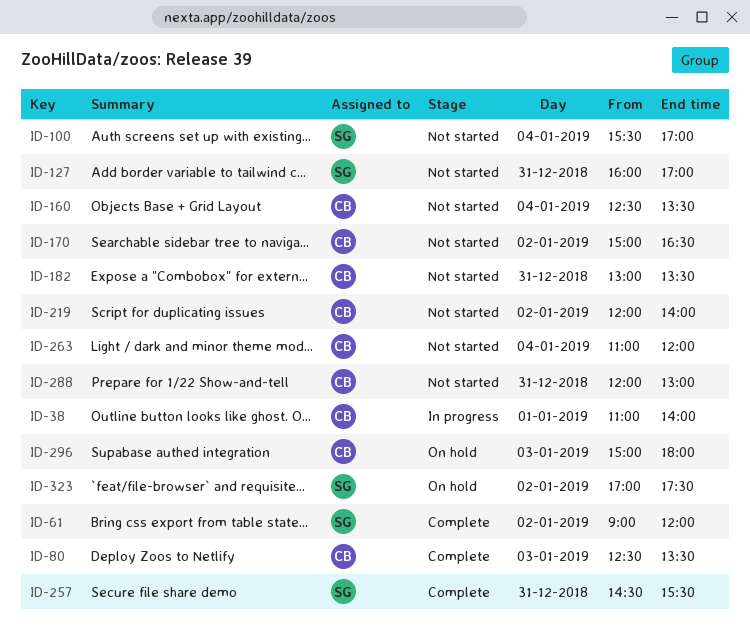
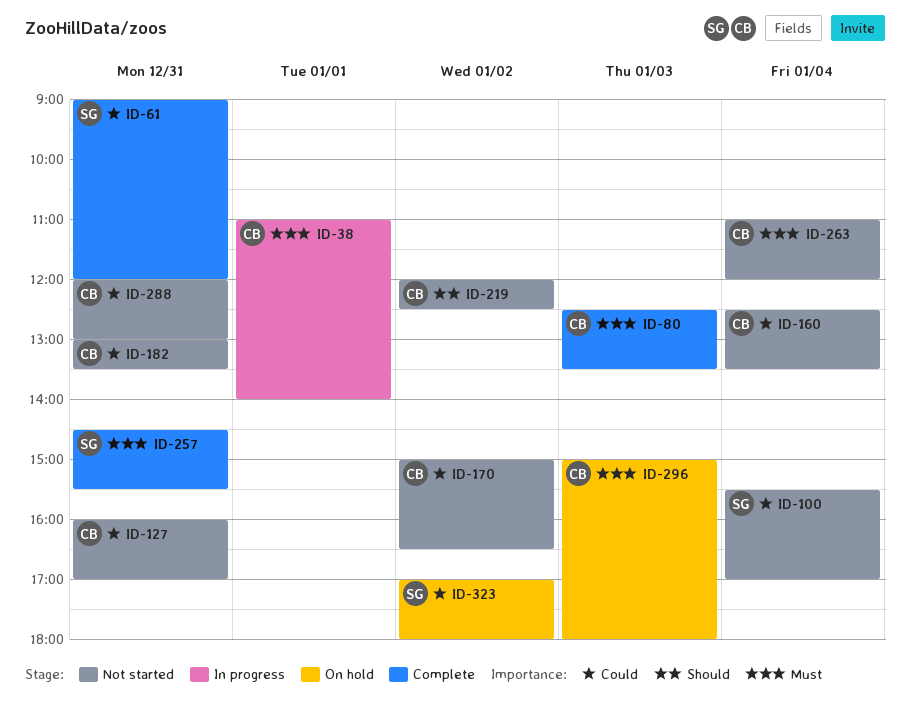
ID-61, day: Jan 2 -> Dec 31
ID-127, owner: SG -> CB
ID-219, ends: 14:00 -> 12:30
ID-323, ends: 17:30 -> 18:00

